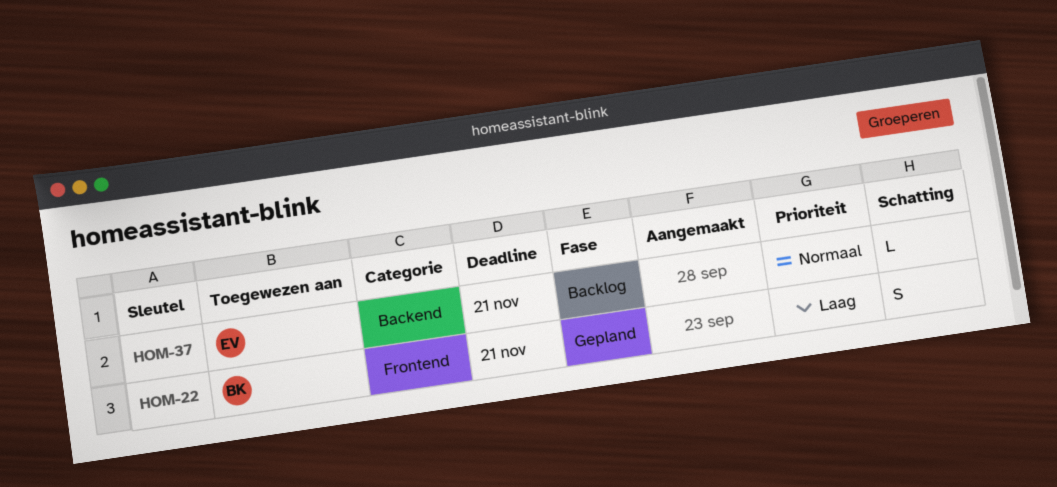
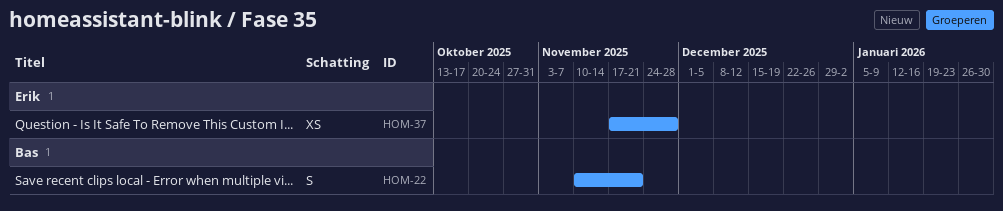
HOM-37, estimate: L -> XS
HOM-37, due: Nov 21 -> Nov 28

